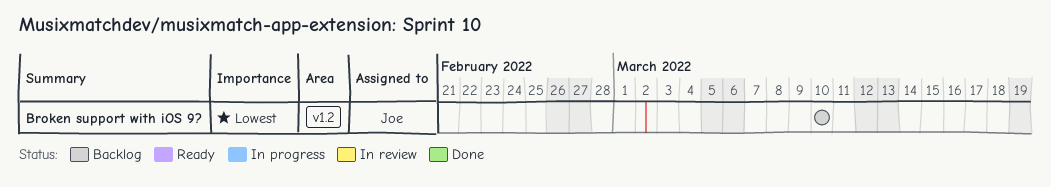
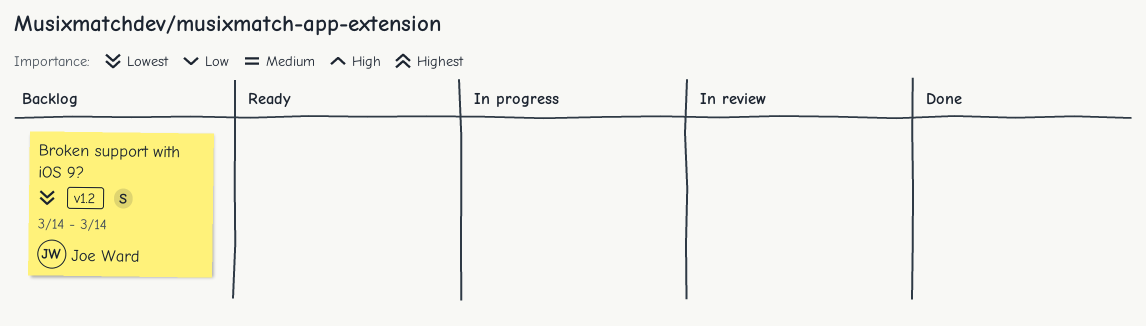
Broken support with iOS 9?, start: Mar 10 -> Mar 14
Broken support with iOS 9?, due: Mar 10 -> Mar 14

